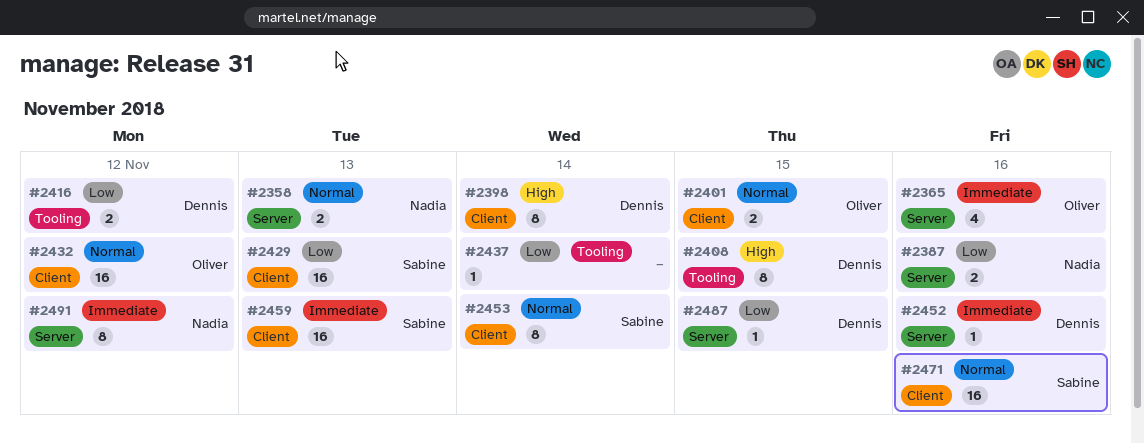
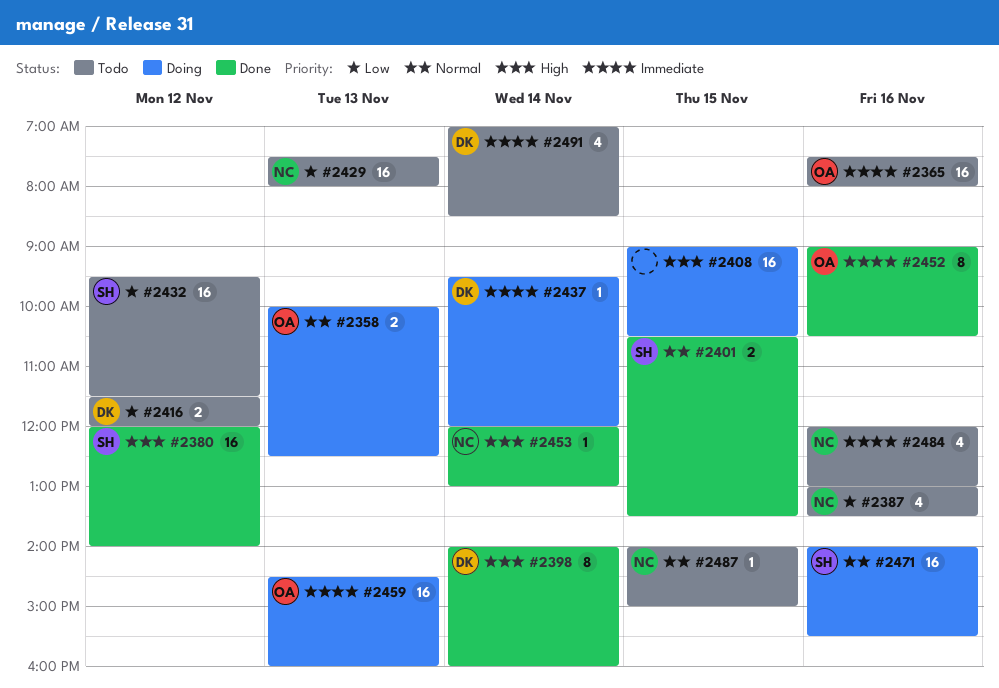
#2358, owner: Nadia -> Oliver
#2365, estimate: 4 -> 16
#2380: none -> present
#2387, estimate: 2 -> 4
#2401, owner: Oliver -> Sabine
#2408, owner: Dennis -> none
#2408, estimate: 8 -> 16
#2429, owner: Sabine -> Nadia
#2432, owner: Oliver -> Sabine
#2432, priority: Normal -> Low
#2437, owner: none -> Dennis
#2437, priority: Low -> Immediate
#2452, owner: Dennis -> Oliver
#2452, estimate: 1 -> 8
#2453, owner: Sabine -> Nadia
#2453, priority: Normal -> High
#2453, estimate: 8 -> 1
#2459, owner: Sabine -> Oliver
#2484: none -> present
#2487, owner: Dennis -> Nadia
#2487, priority: Low -> Normal
#2491, owner: Nadia -> Dennis
#2491, estimate: 8 -> 4
#2491, day: Nov 12 -> Nov 14

